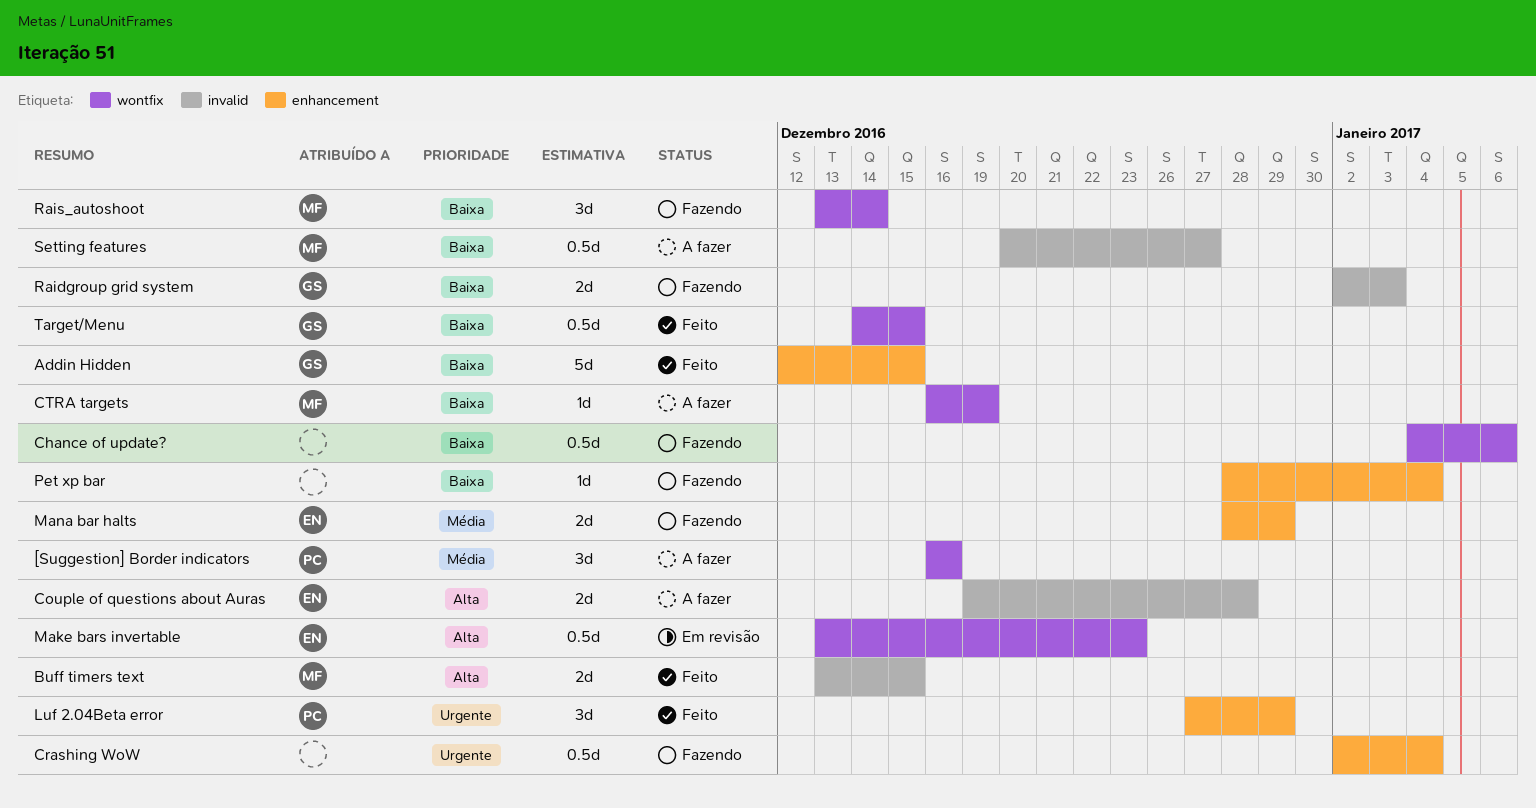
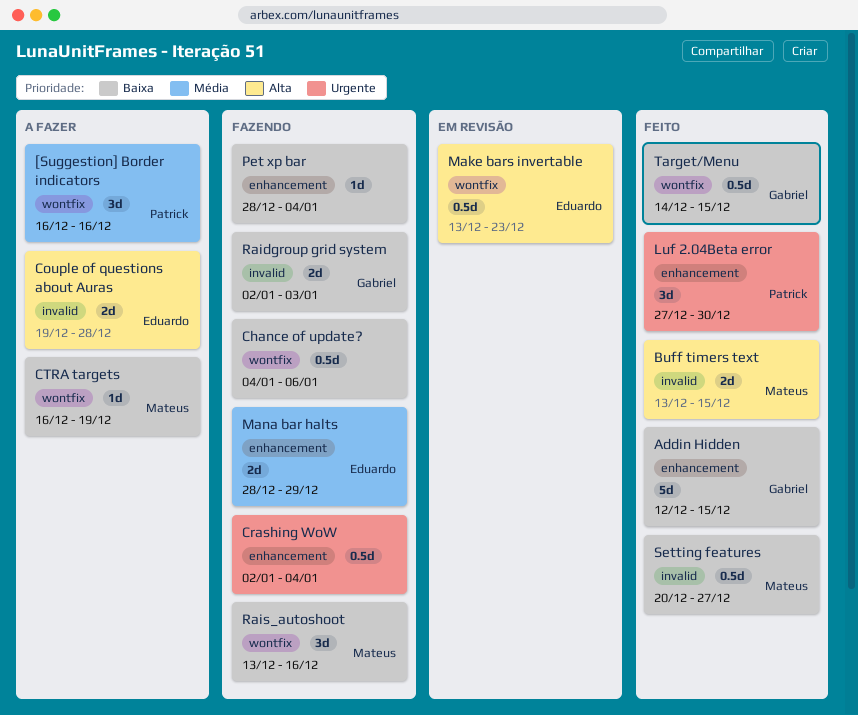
Luf 2.04Beta error, due: Dec 29 -> Dec 30
Rais_autoshoot, due: Dec 14 -> Dec 16
Setting features, status: A fazer -> Feito

